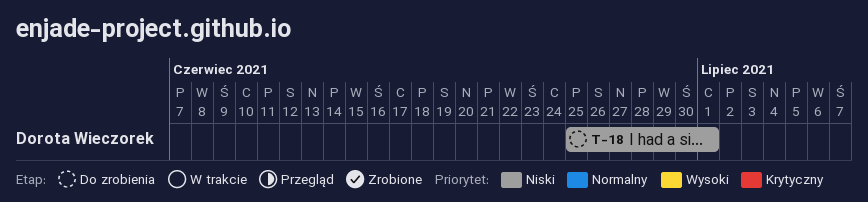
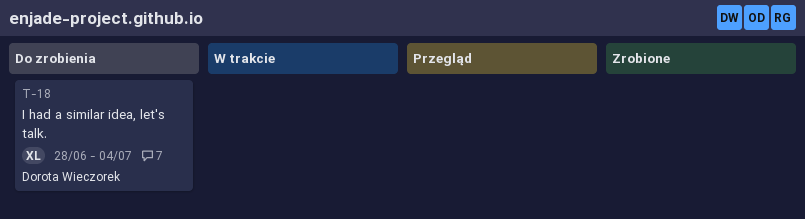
T-18, start: Jun 25 -> Jun 28
T-18, due: Jul 1 -> Jul 4

